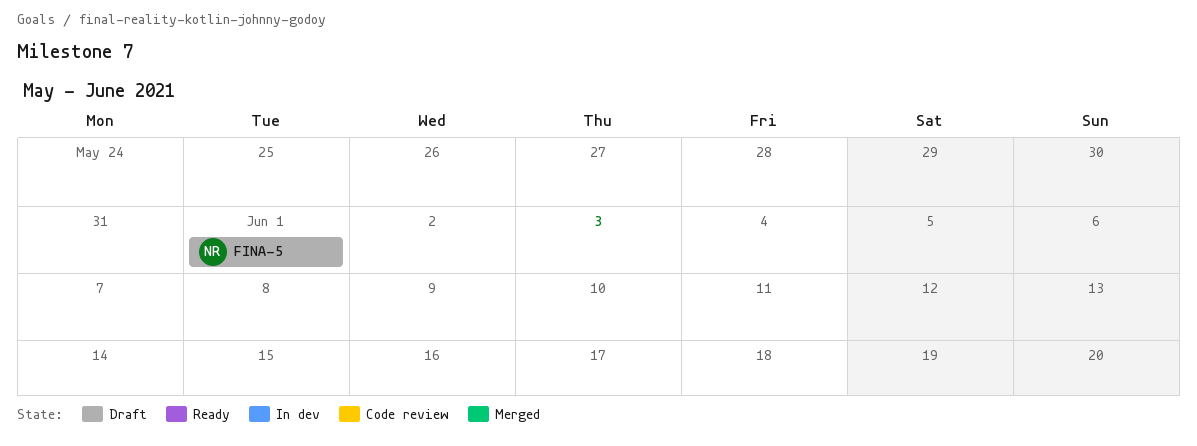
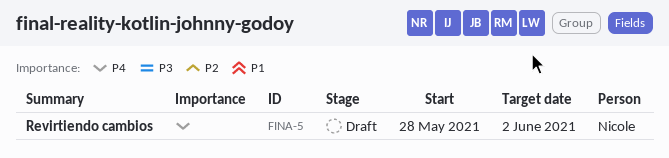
FINA-5, start: Jun 1 -> May 28
FINA-5, due: Jun 1 -> Jun 2

